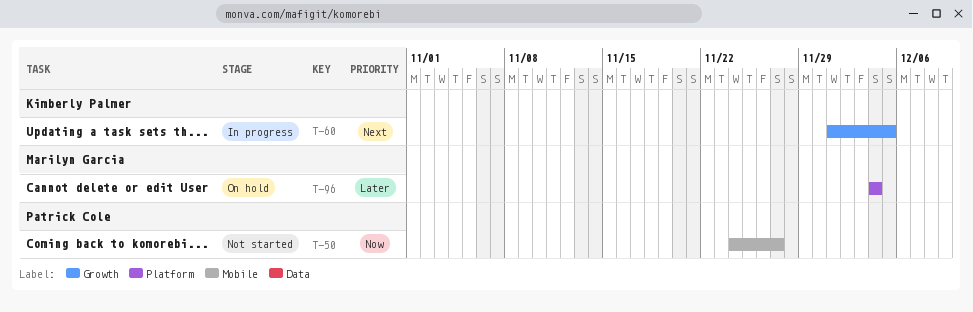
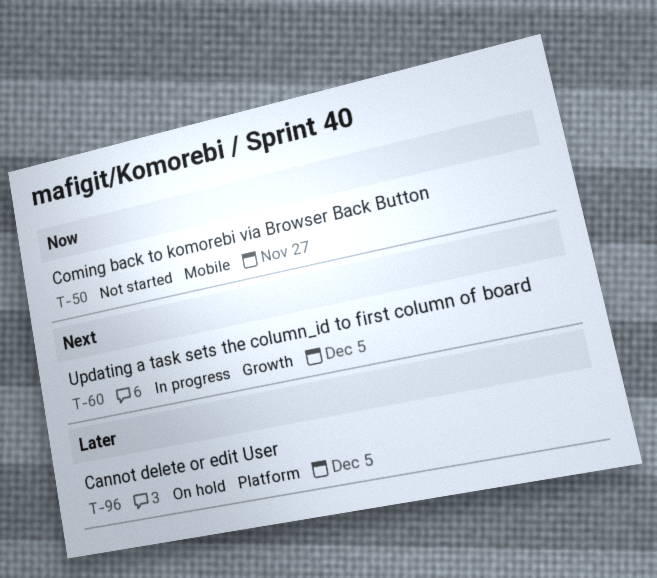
T-96, due: Dec 4 -> Dec 5

